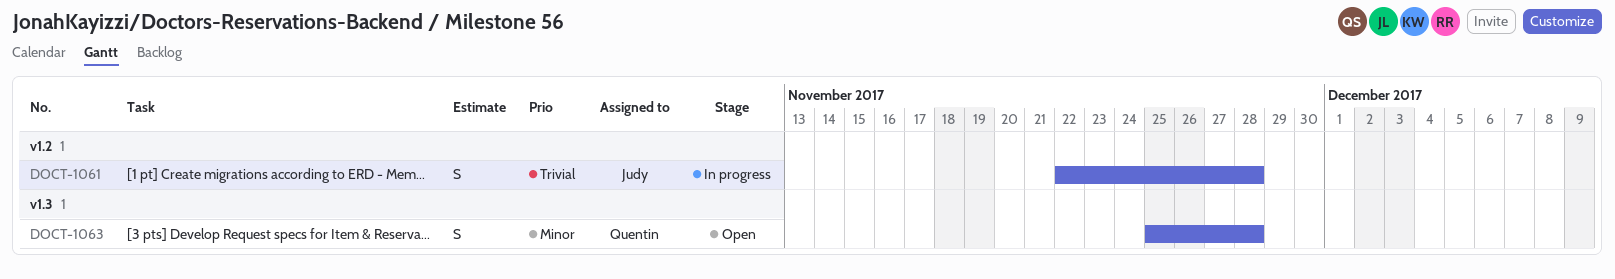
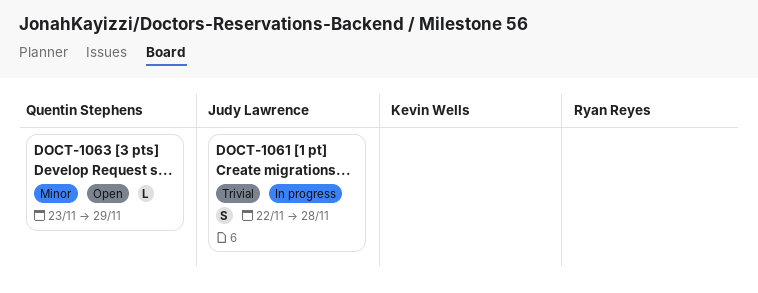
DOCT-1063, estimate: S -> L
DOCT-1063, start: Nov 25 -> Nov 23
DOCT-1063, due: Nov 28 -> Nov 29

